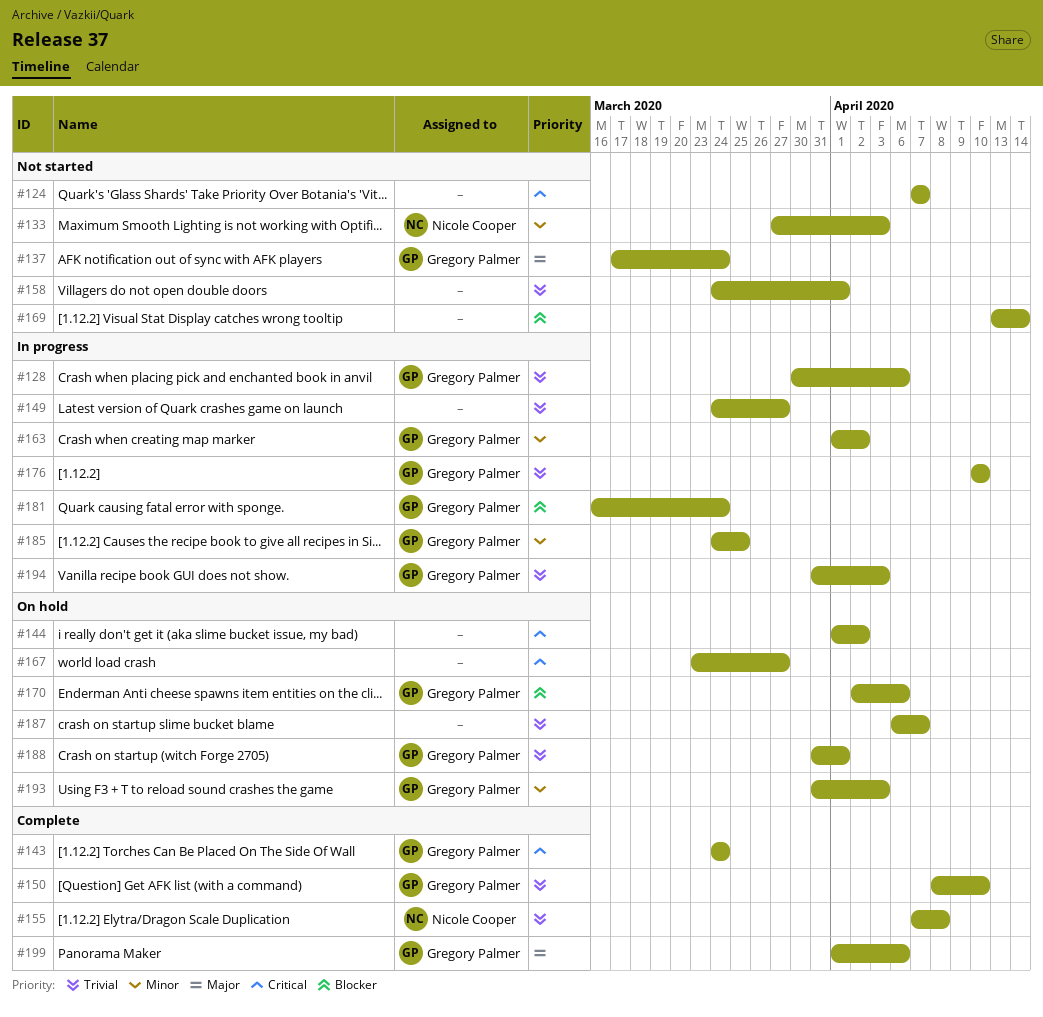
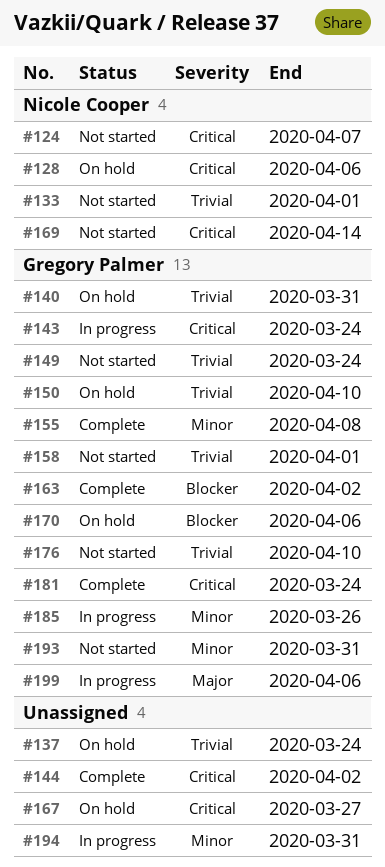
#124, owner: none -> Nicole Cooper
#128, status: In progress -> On hold
#128, owner: Gregory Palmer -> Nicole Cooper
#128, priority: Trivial -> Critical
#133, priority: Minor -> Trivial
#133, due: Apr 3 -> Apr 1
#137, status: Not started -> On hold
#137, owner: Gregory Palmer -> none
#137, priority: Major -> Trivial
#140: none -> present
#143, status: Complete -> In progress
#144, status: On hold -> Complete
#149, status: In progress -> Not started
#149, owner: none -> Gregory Palmer
#149, due: Mar 27 -> Mar 24
#150, status: Complete -> On hold
#155, owner: Nicole Cooper -> Gregory Palmer
#155, priority: Trivial -> Minor
#158, owner: none -> Gregory Palmer
#163, status: In progress -> Complete
#163, priority: Minor -> Blocker
#169, owner: none -> Nicole Cooper
#169, priority: Blocker -> Critical
#176, status: In progress -> Not started
#181, status: In progress -> Complete
#181, priority: Blocker -> Critical
#185, due: Mar 25 -> Mar 26
#187: present -> none
#188: present -> none
#193, status: On hold -> Not started
#193, due: Apr 3 -> Mar 31
#194, owner: Gregory Palmer -> none
#194, priority: Trivial -> Minor
#194, due: Apr 3 -> Mar 31
#199, status: Complete -> In progress

